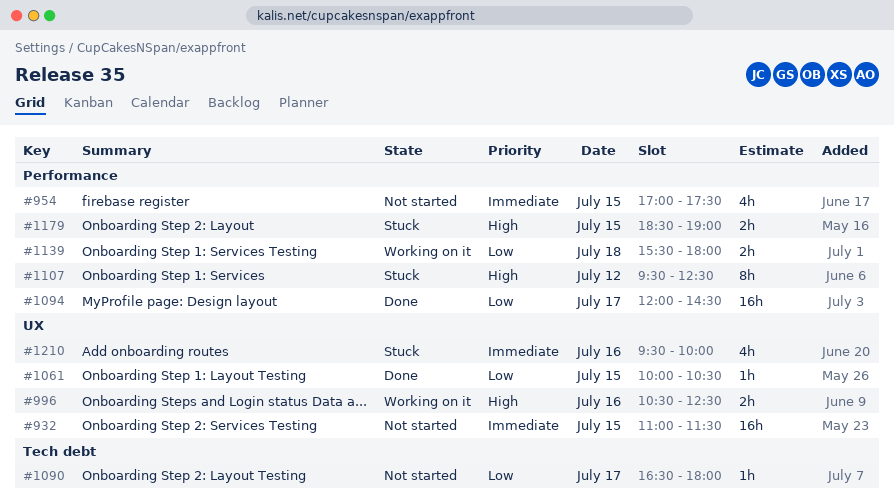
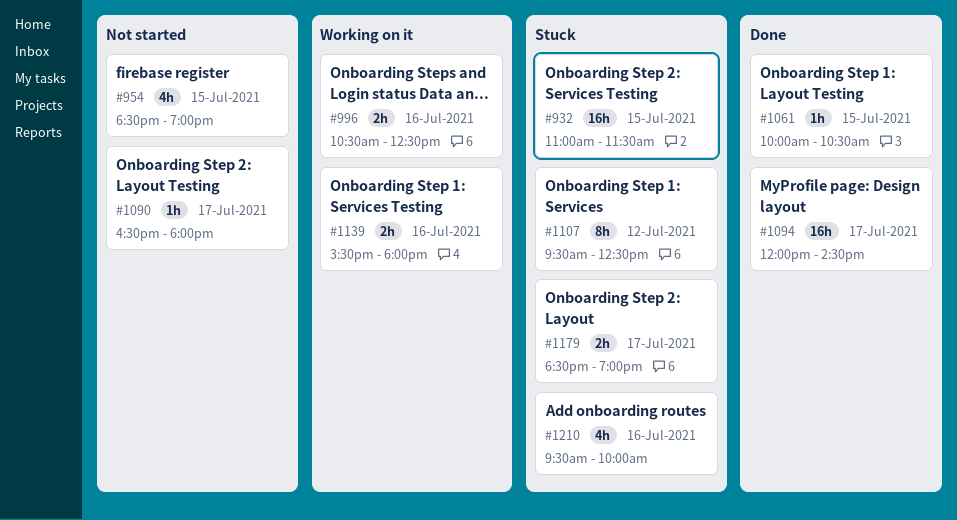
#932, status: Not started -> Stuck
#954, begins: 17:00 -> 18:30
#954, ends: 17:30 -> 19:00
#1139, day: Jul 18 -> Jul 16
#1179, day: Jul 15 -> Jul 17

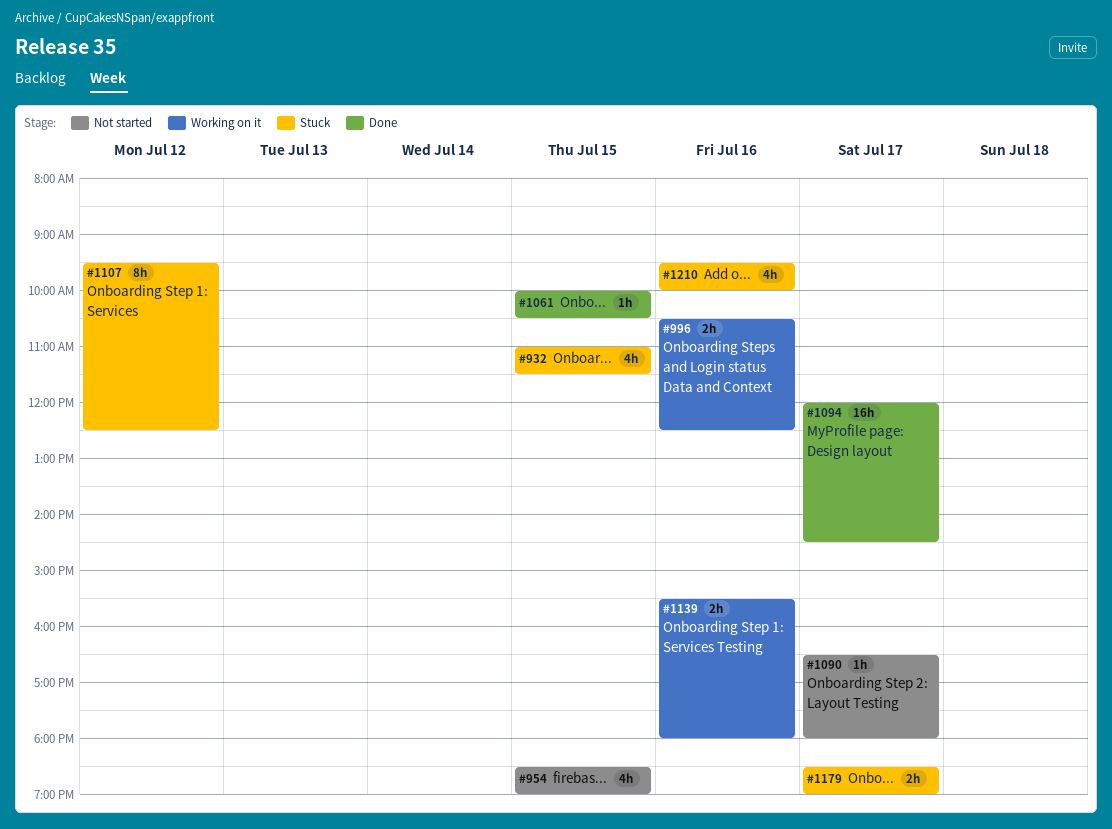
#932, estimate: 16h -> 4h

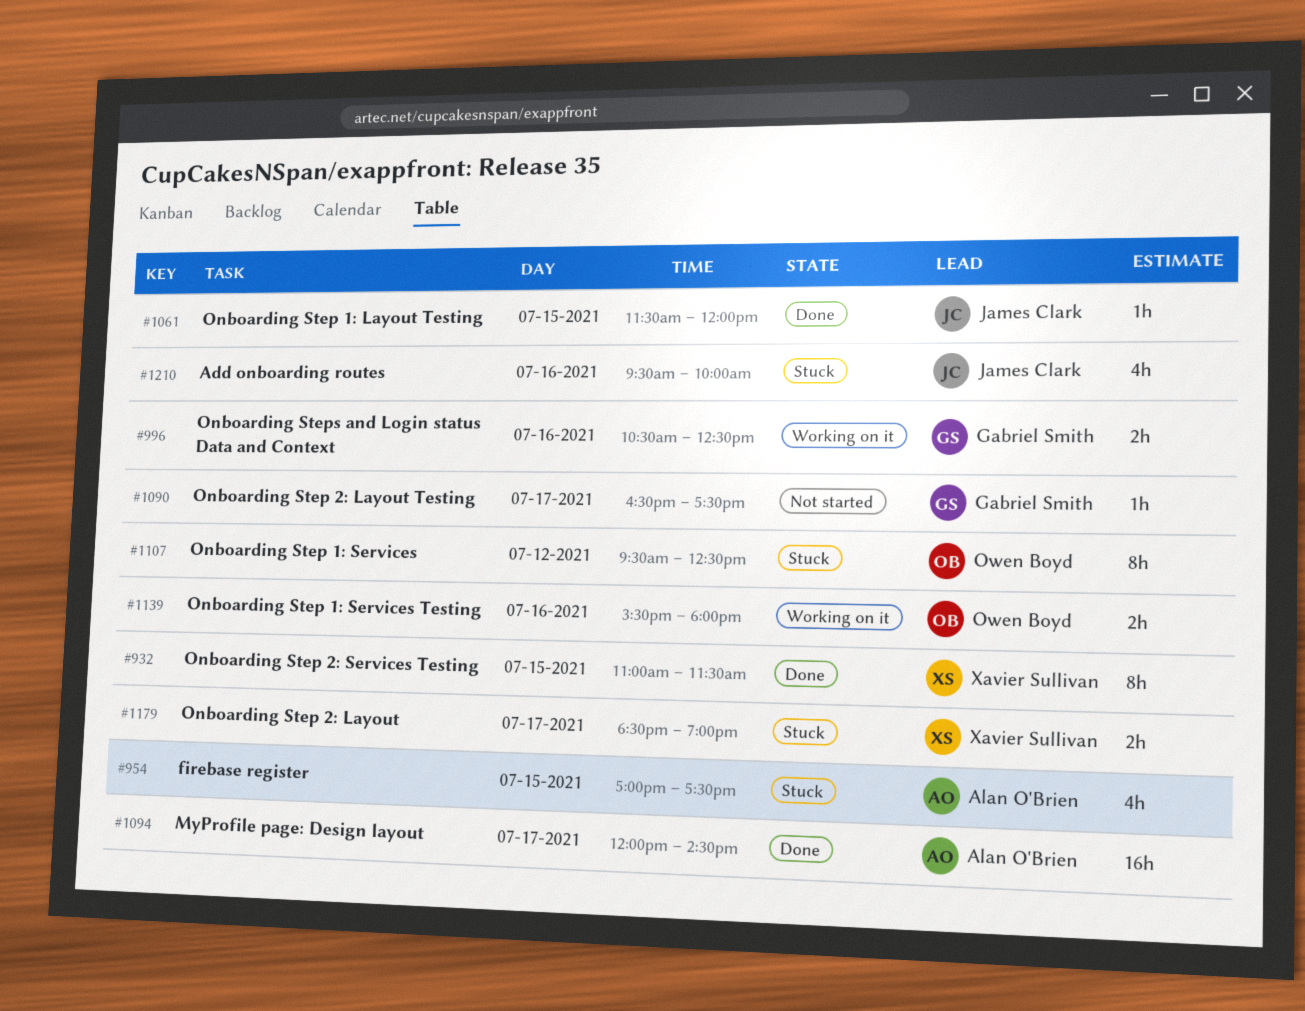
#932, status: Stuck -> Done
#932, estimate: 4h -> 8h
#954, status: Not started -> Stuck
#954, begins: 18:30 -> 17:00
#954, ends: 19:00 -> 17:30
#1061, begins: 10:00 -> 11:30
#1061, ends: 10:30 -> 12:00
#1090, ends: 18:00 -> 17:30

